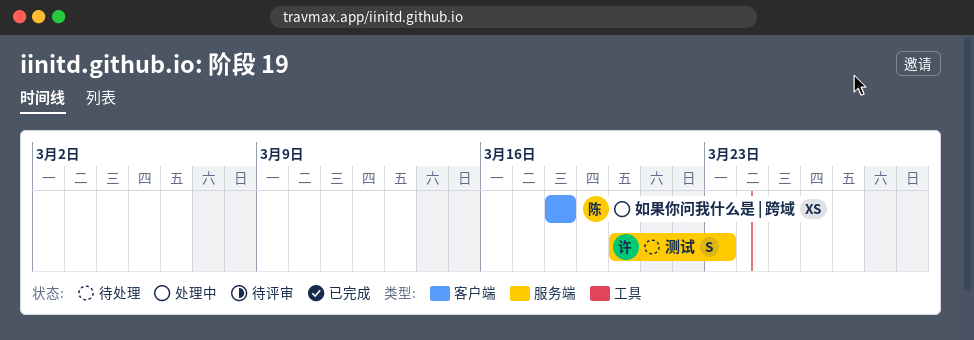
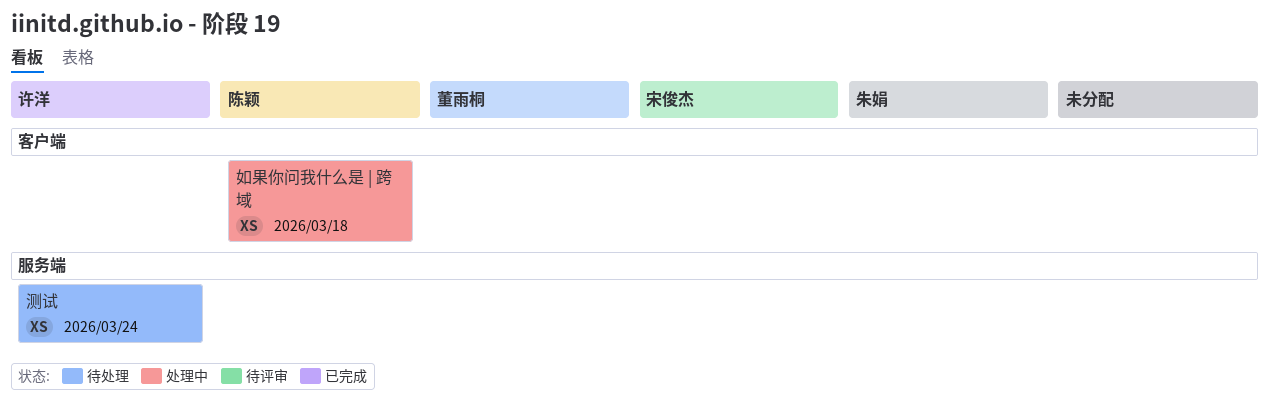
测试, estimate: S -> XS
测试, due: Mar 23 -> Mar 24

